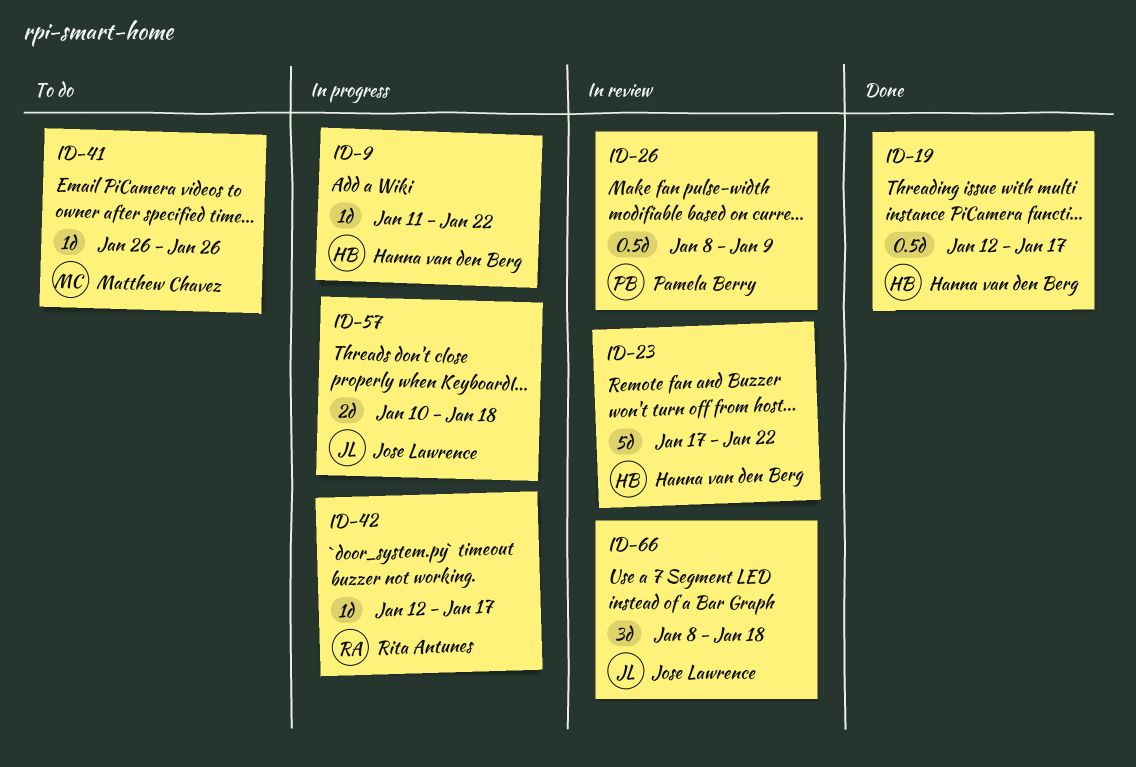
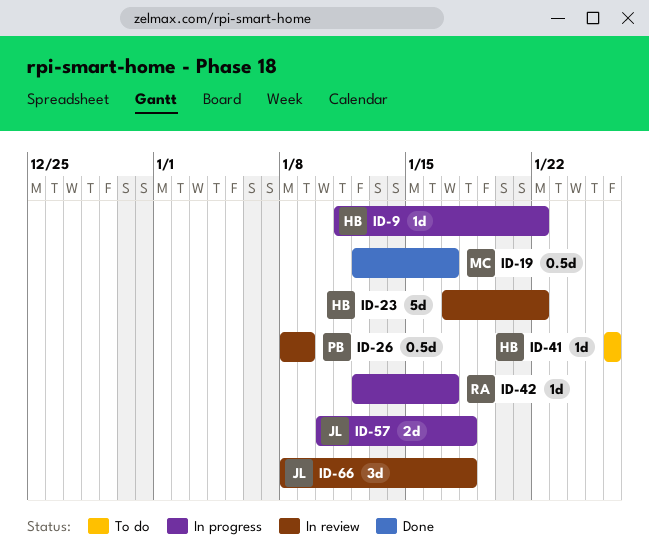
ID-19, owner: Hanna van den Berg -> Matthew Chavez
ID-41, owner: Matthew Chavez -> Hanna van den Berg

